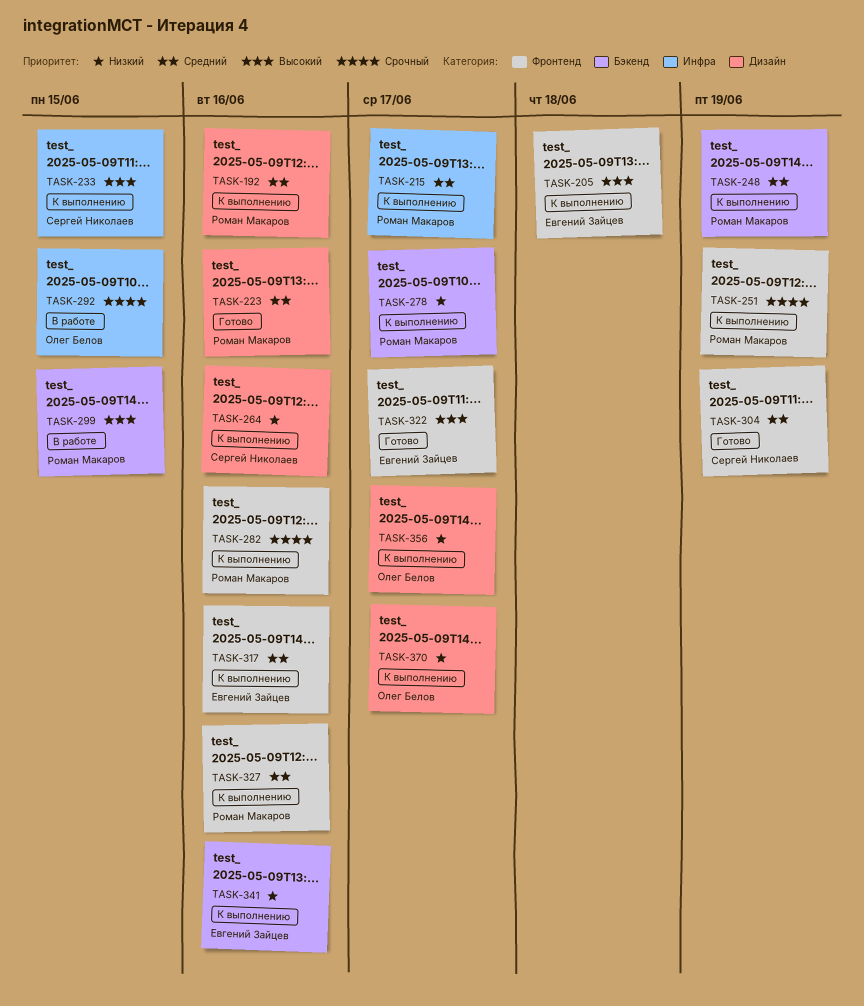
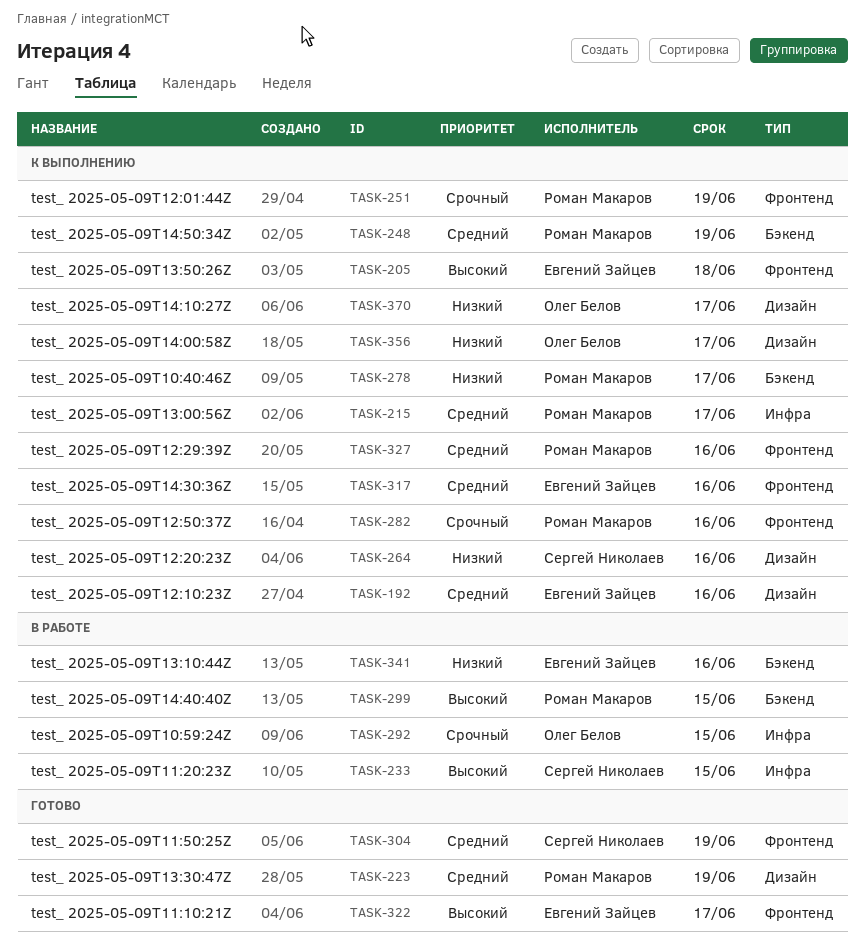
TASK-192, owner: Роман Макаров -> Евгений Зайцев
TASK-223, due: Jun 16 -> Jun 19
TASK-233, status: К выполнению -> В работе
TASK-341, status: К выполнению -> В работе

